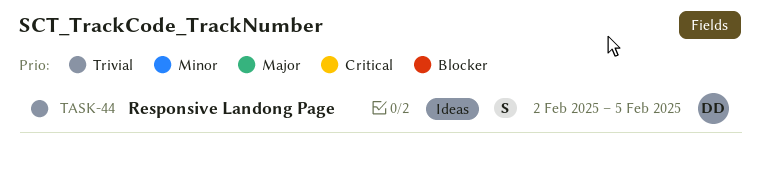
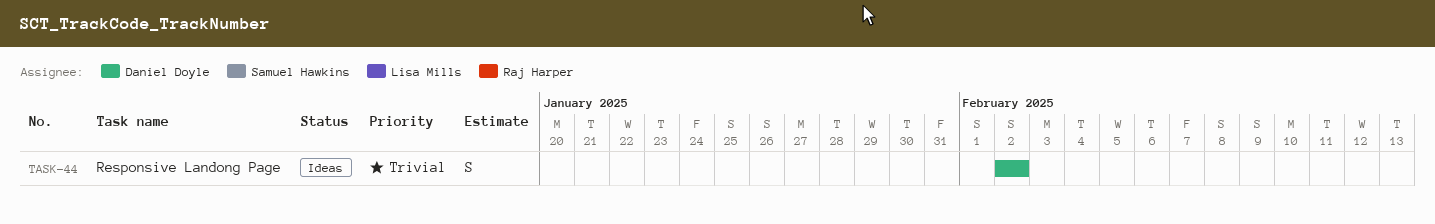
TASK-44, due: Feb 5 -> Feb 2

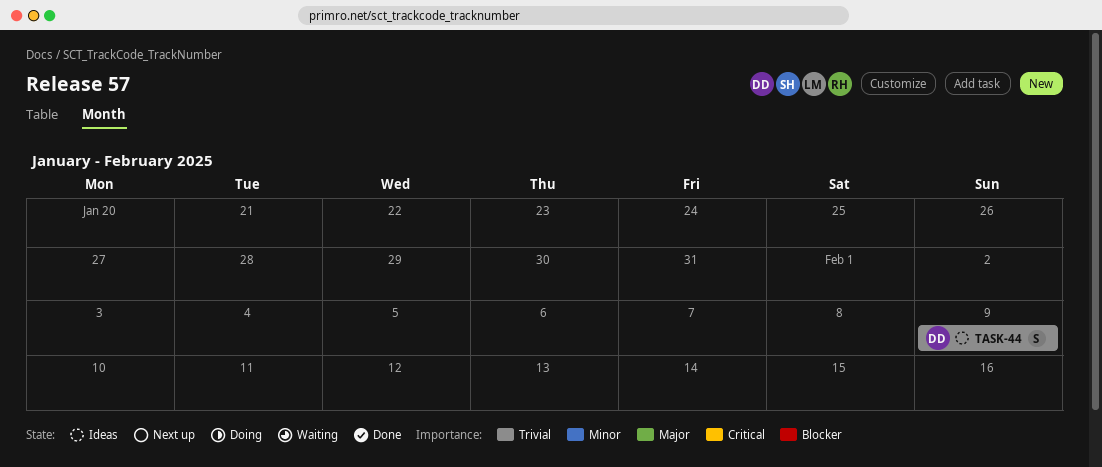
TASK-44, start: Feb 2 -> Feb 9
TASK-44, due: Feb 2 -> Feb 9

